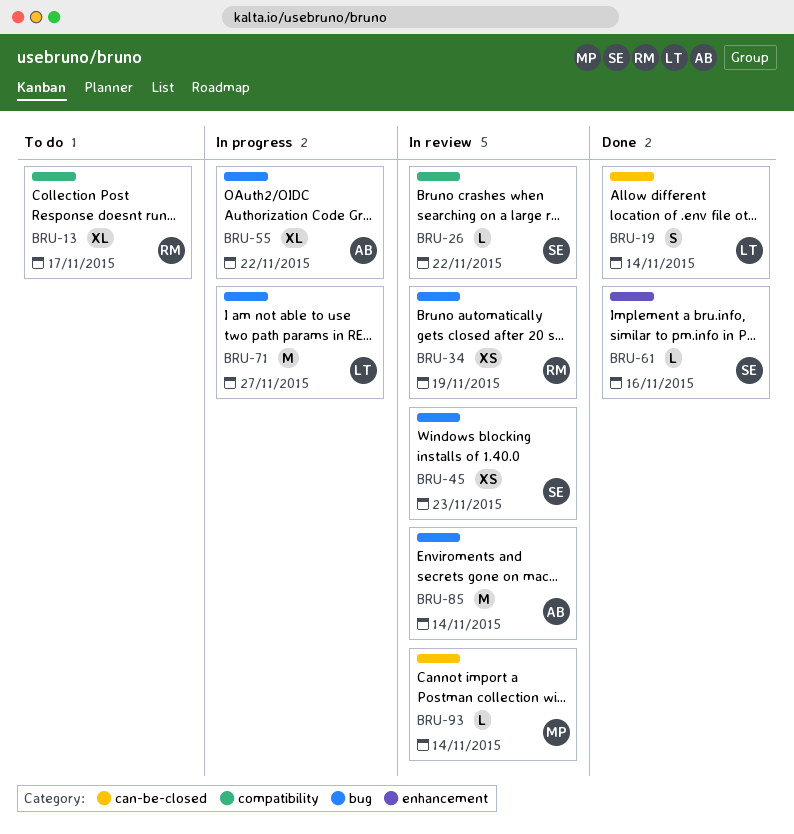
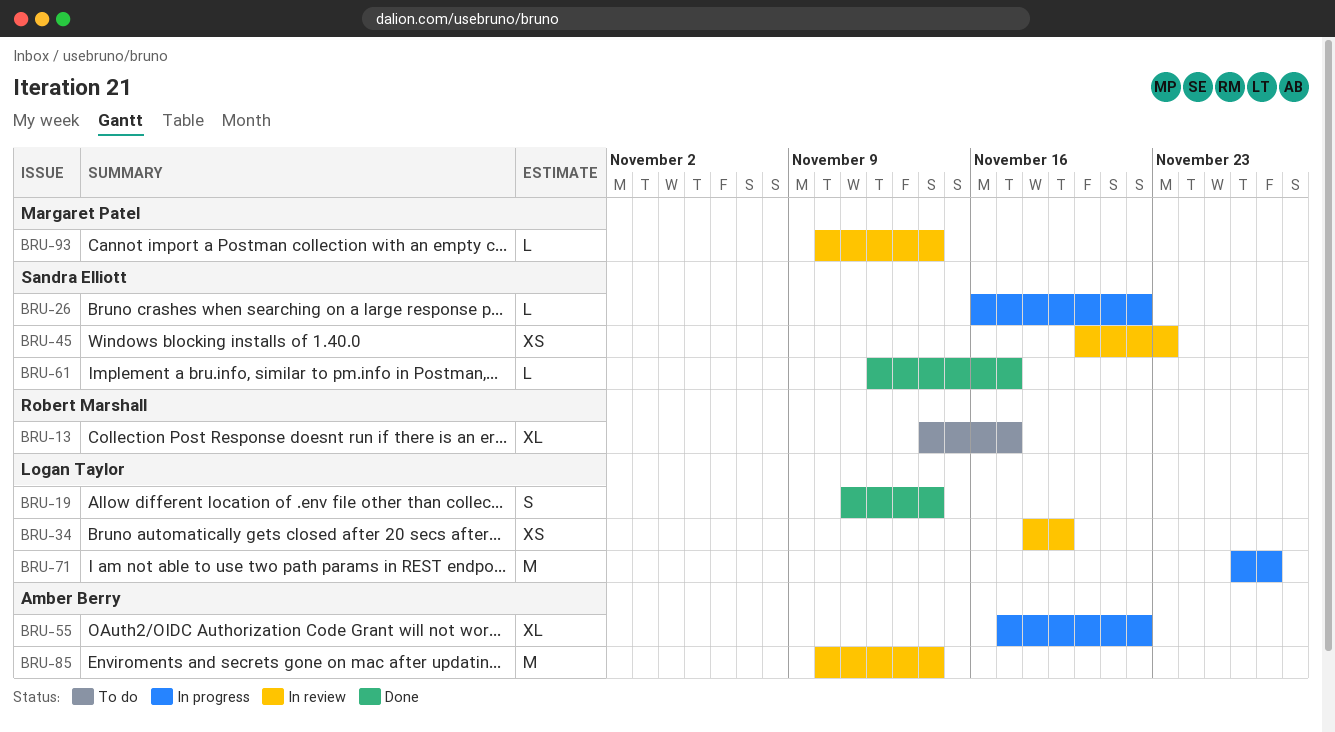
BRU-26, status: In review -> In progress
BRU-34, owner: Robert Marshall -> Logan Taylor
BRU-61, due: Nov 16 -> Nov 17

